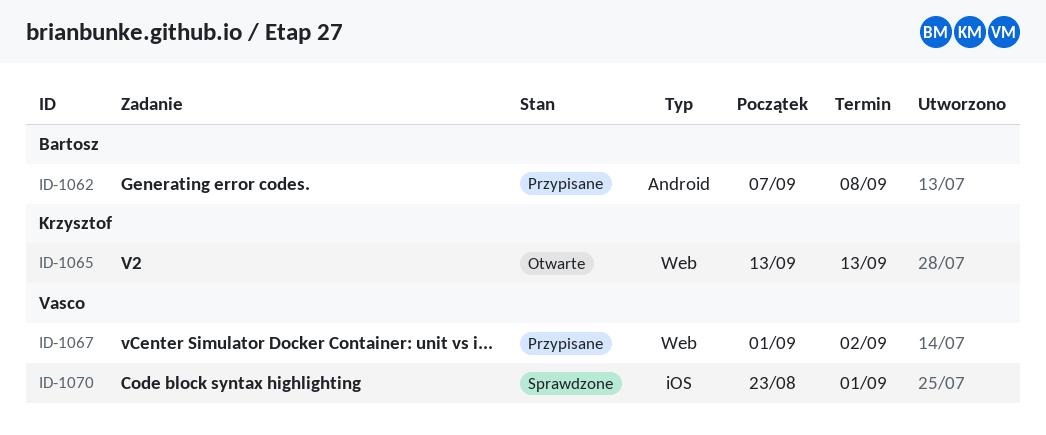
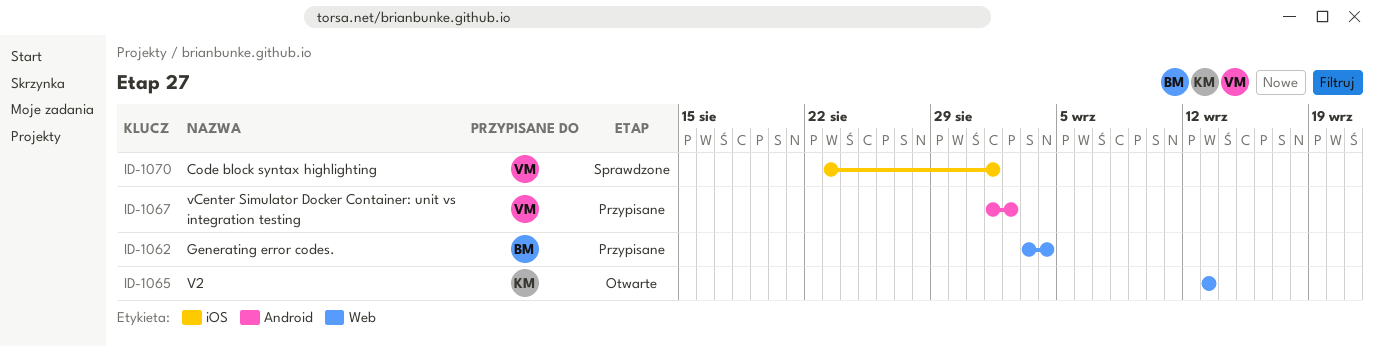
ID-1062, label: Android -> Web
ID-1062, start: Sep 7 -> Sep 3
ID-1062, due: Sep 8 -> Sep 4
ID-1067, label: Web -> Android

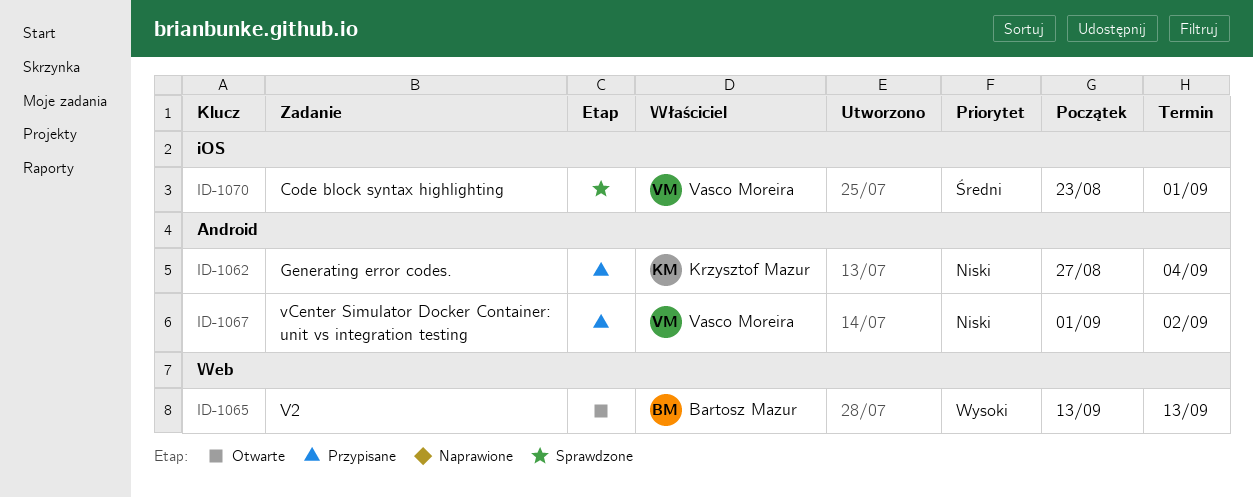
ID-1062, owner: Bartosz Mazur -> Krzysztof Mazur
ID-1062, label: Web -> Android
ID-1062, start: Sep 3 -> Aug 27
ID-1065, owner: Krzysztof Mazur -> Bartosz Mazur

